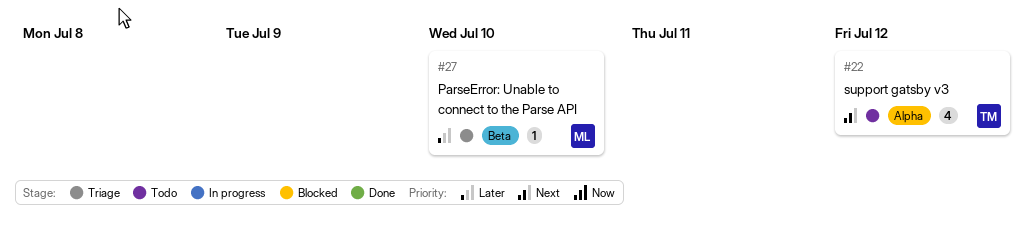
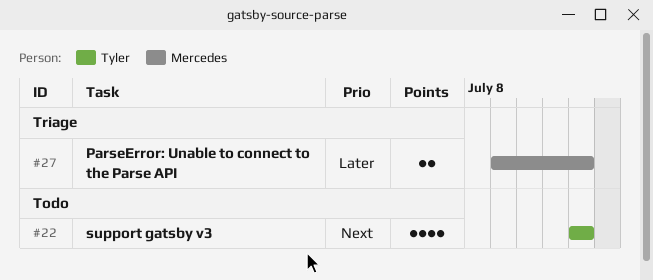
#27, estimate: 1 -> 2
#27, due: Jul 10 -> Jul 12

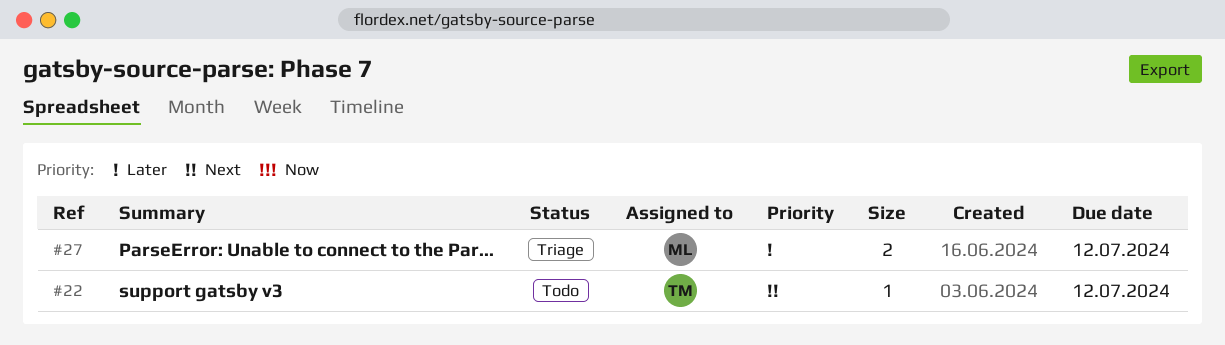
#22, estimate: 4 -> 1

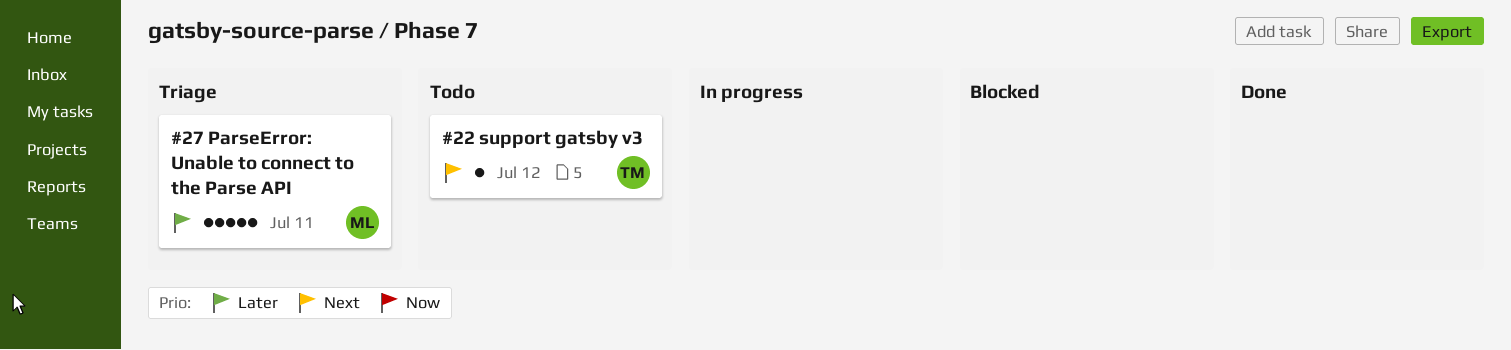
#27, estimate: 2 -> 5
#27, due: Jul 12 -> Jul 11

